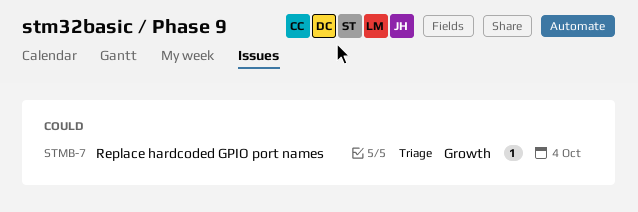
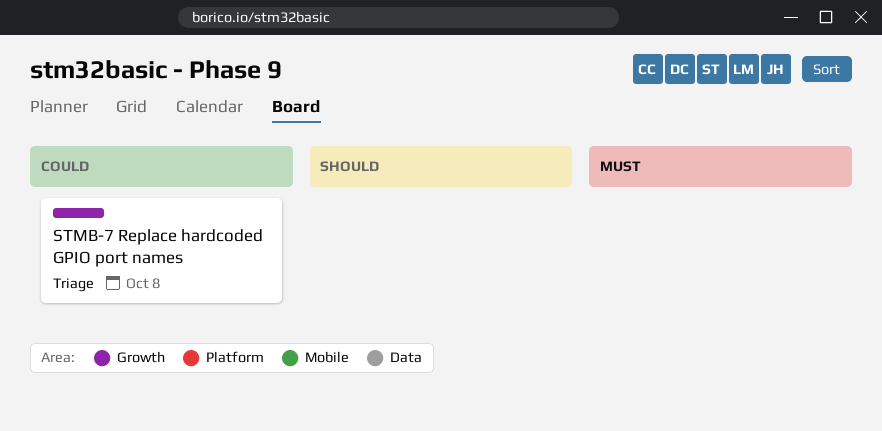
STMB-7, due: Oct 4 -> Oct 8

